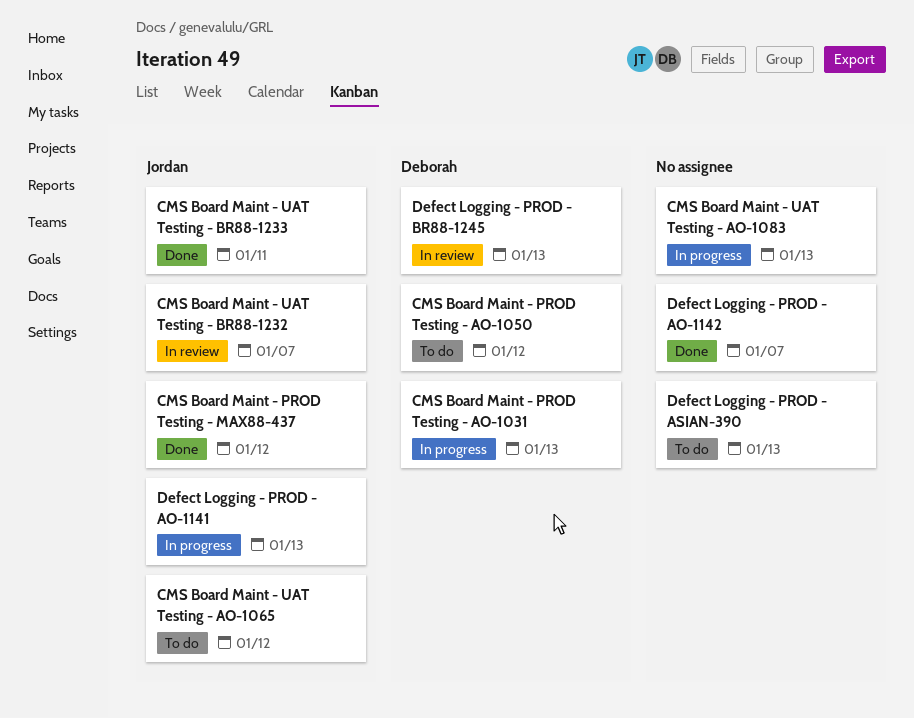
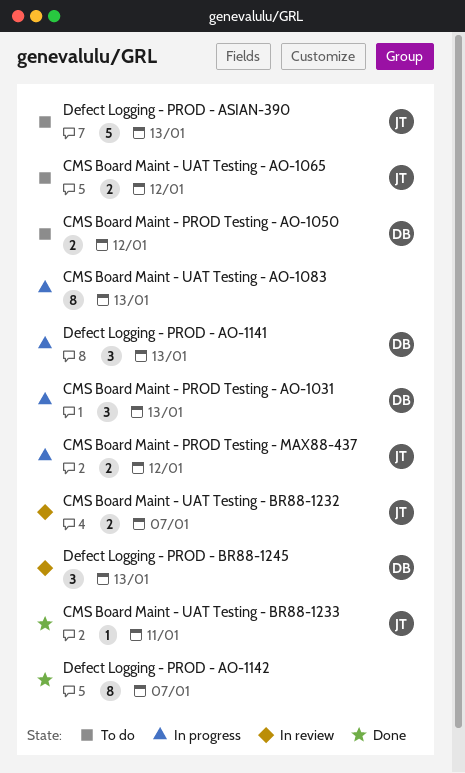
CMS Board Maint - PROD Testing - MAX88-437, status: Done -> In progress
Defect Logging - PROD - AO-1141, owner: Jordan -> Deborah
Defect Logging - PROD - ASIAN-390, owner: none -> Jordan

